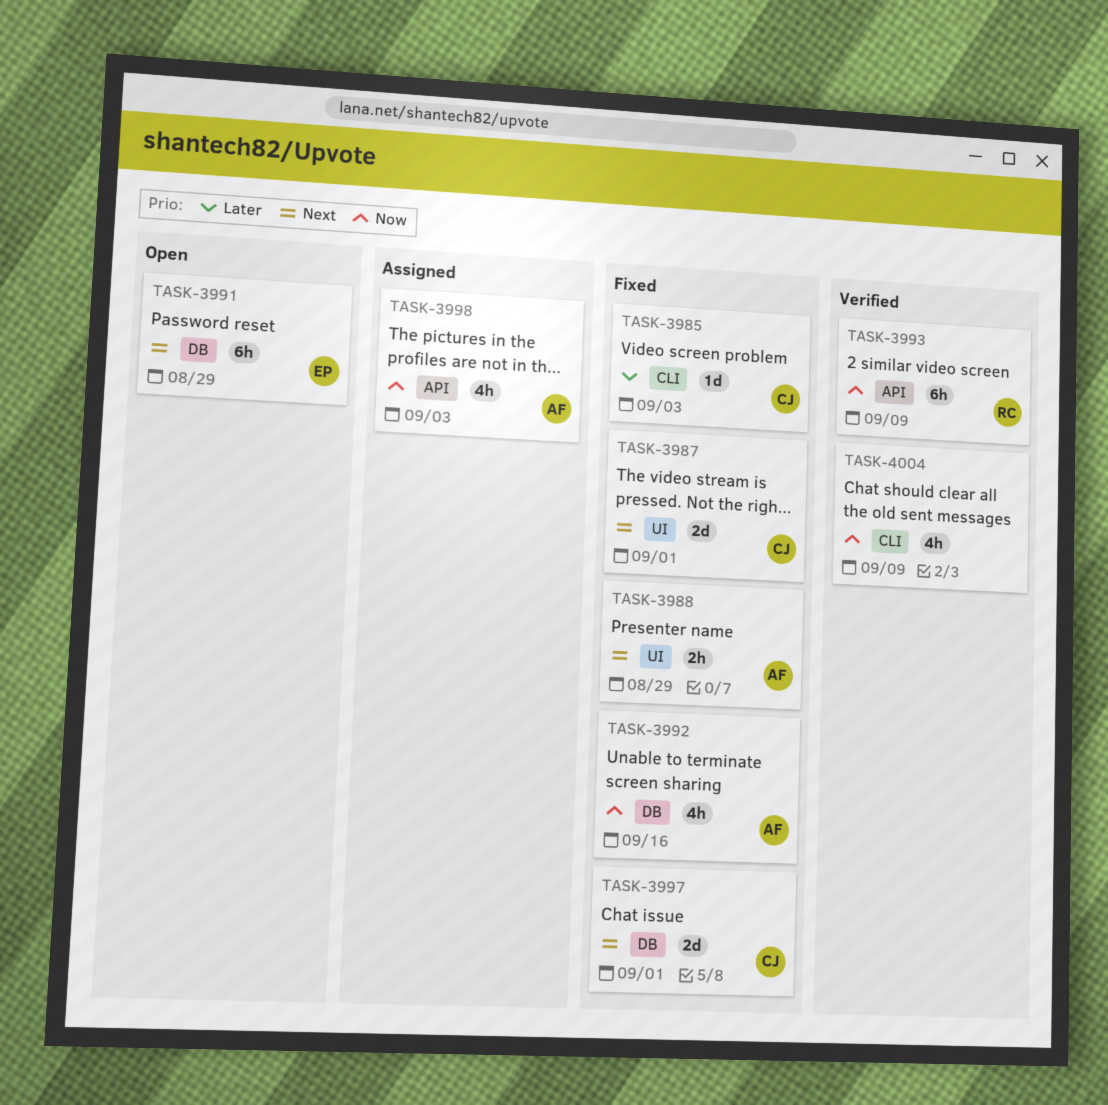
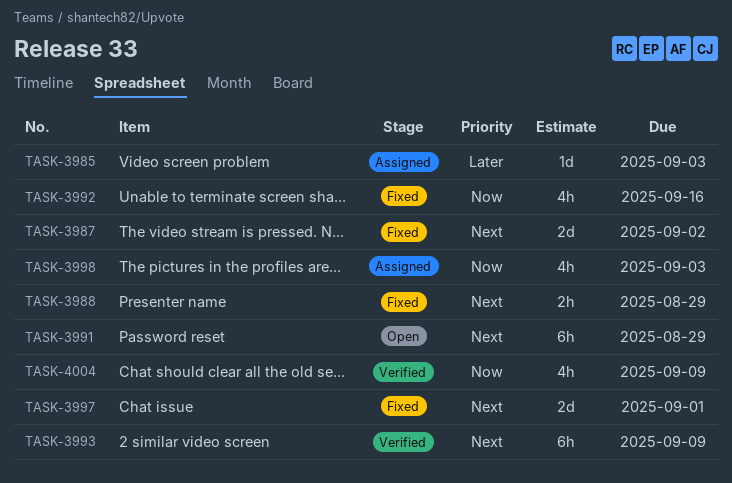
TASK-3985, status: Fixed -> Assigned
TASK-3987, due: Sep 1 -> Sep 2
TASK-3993, priority: Now -> Next

